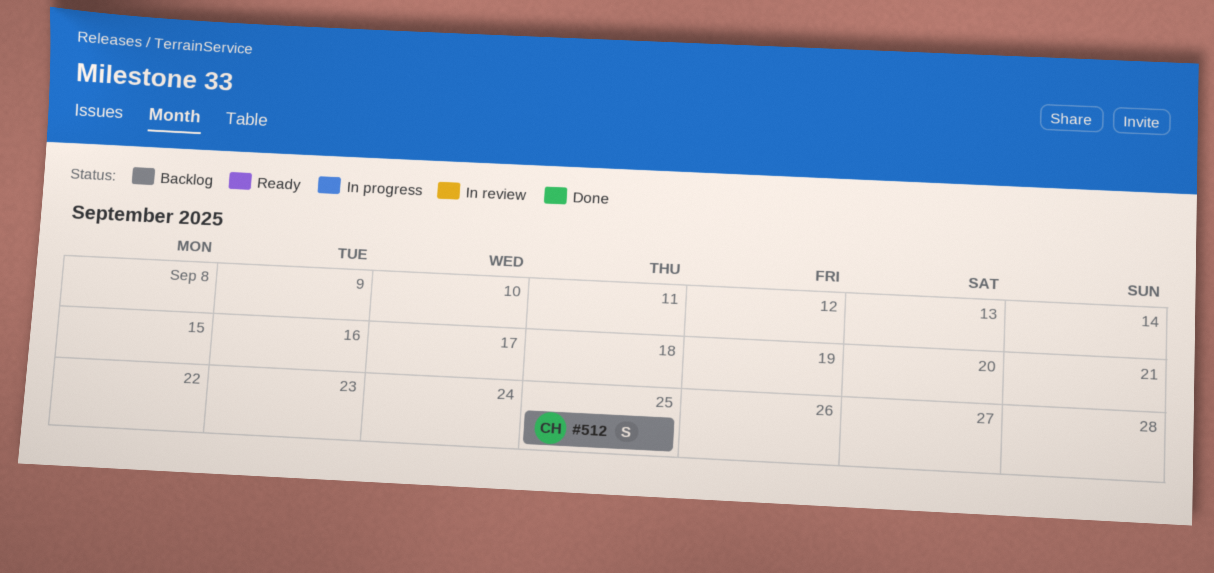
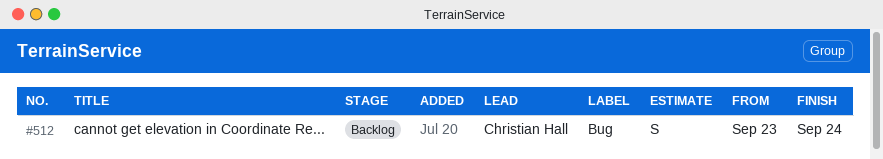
#512, start: Sep 25 -> Sep 23
#512, due: Sep 25 -> Sep 24

